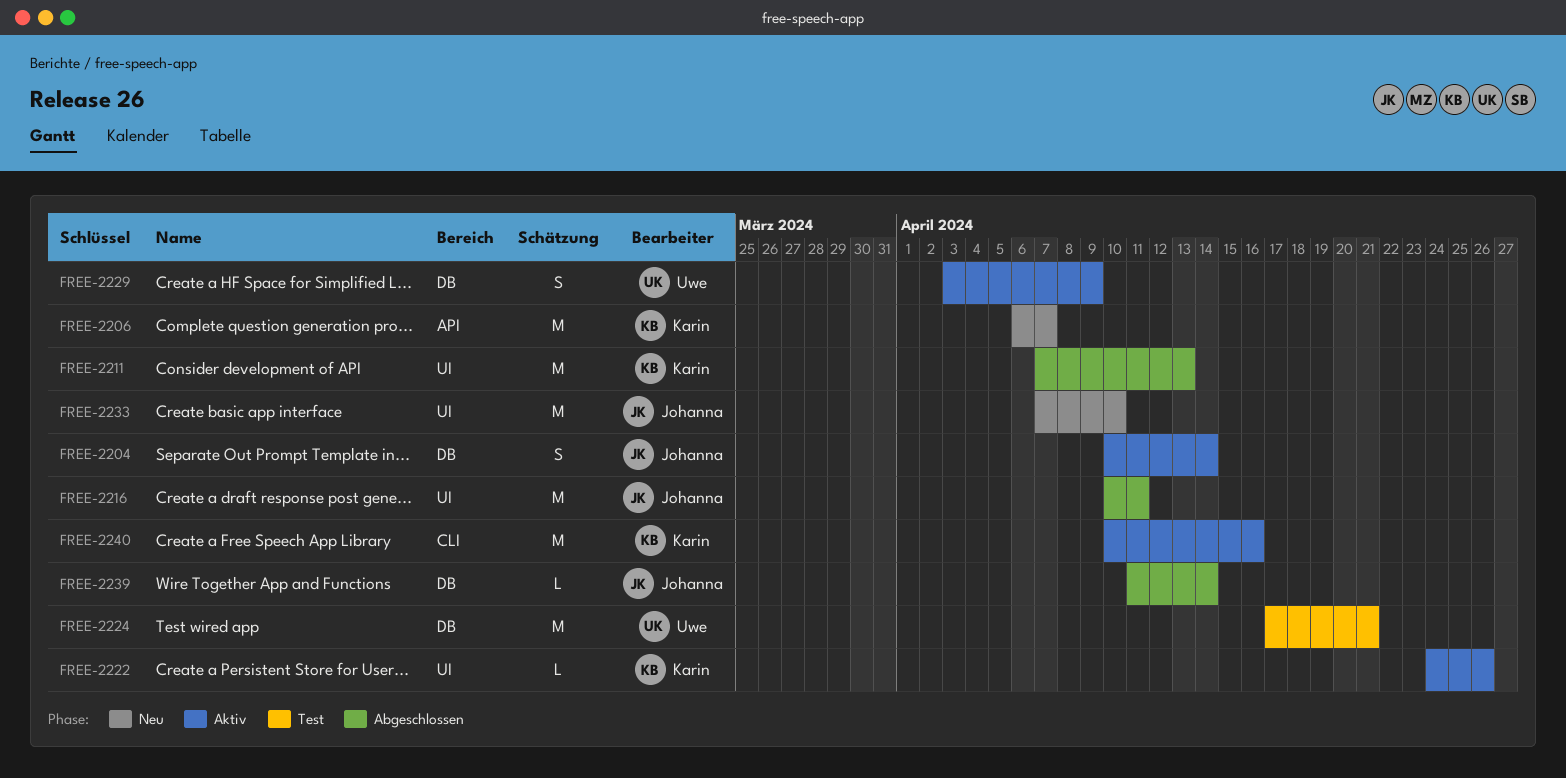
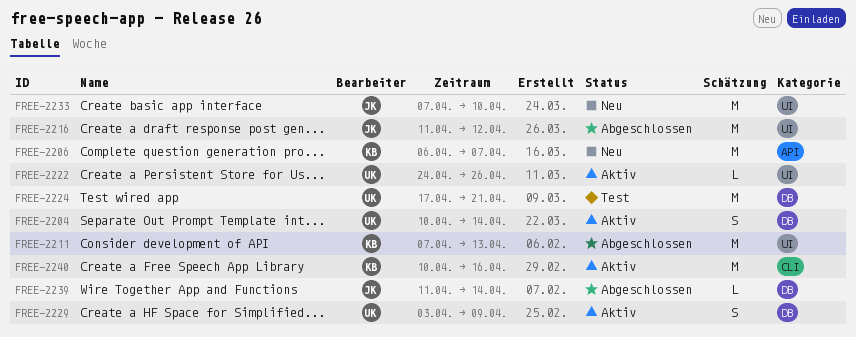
FREE-2204, owner: Johanna -> Uwe
FREE-2216, start: Apr 10 -> Apr 11
FREE-2216, due: Apr 11 -> Apr 12
FREE-2222, owner: Karin -> Uwe

